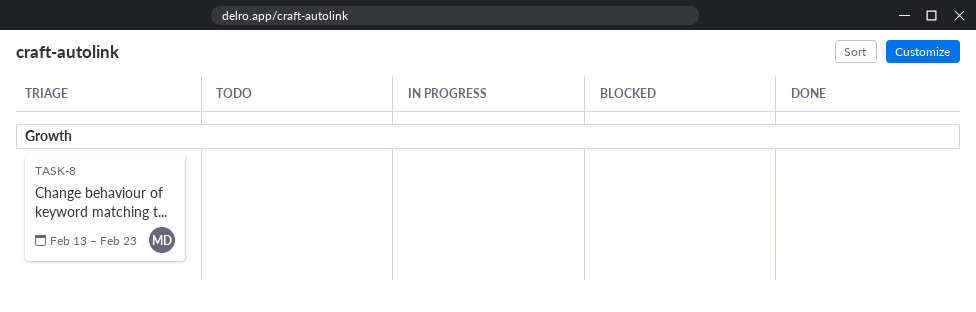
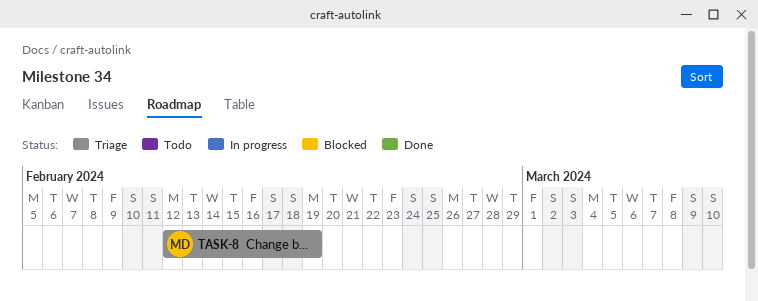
TASK-8, start: Feb 13 -> Feb 12
TASK-8, due: Feb 23 -> Feb 19

